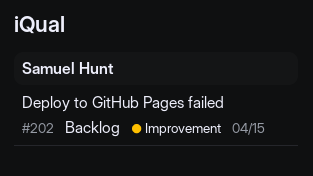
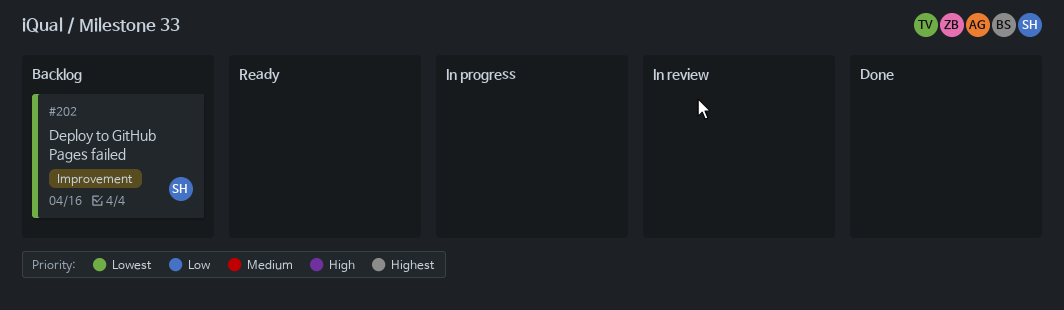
#202, due: Apr 15 -> Apr 16

